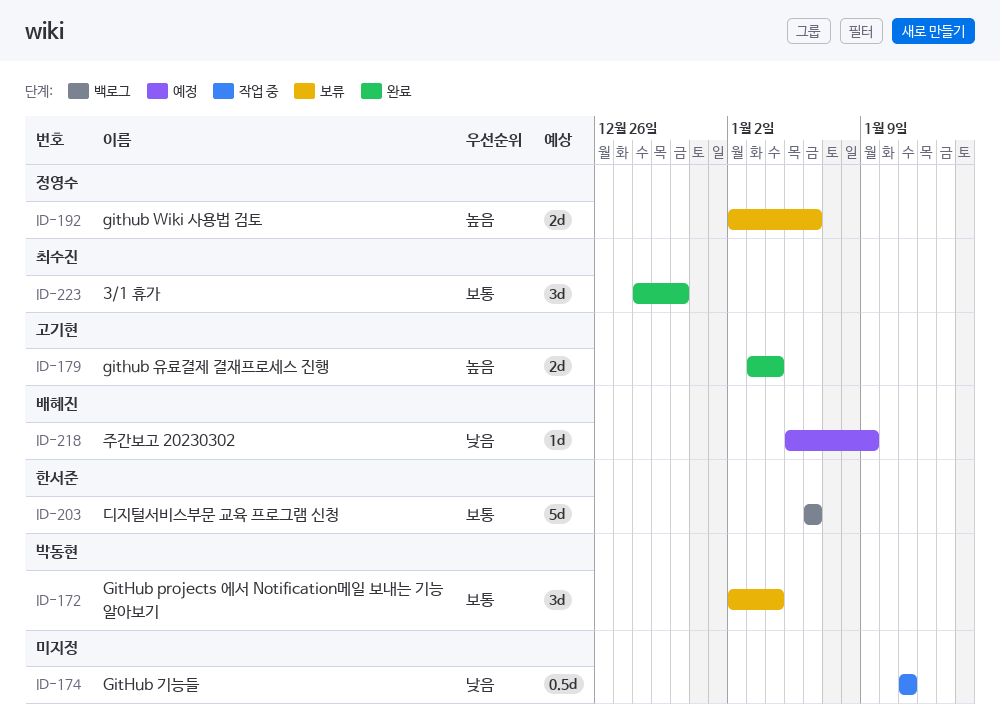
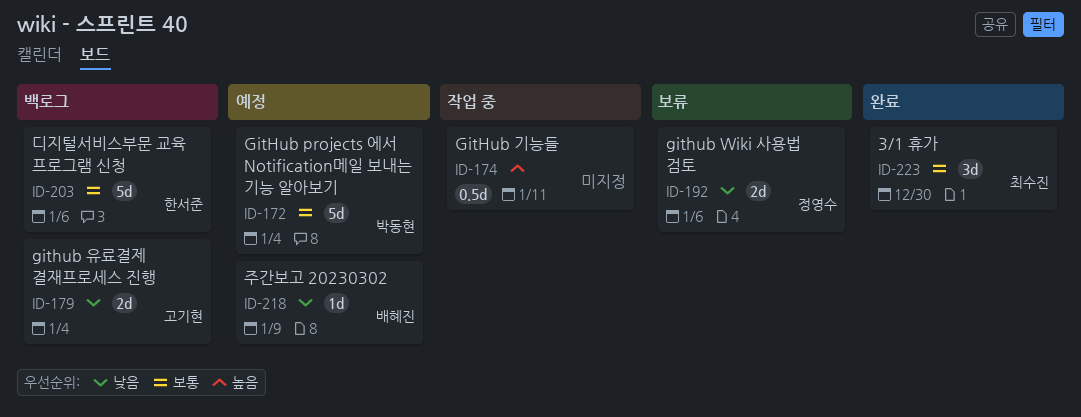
ID-172, status: 보류 -> 예정
ID-172, estimate: 3d -> 5d
ID-174, priority: 낮음 -> 높음
ID-179, status: 완료 -> 백로그
ID-179, priority: 높음 -> 낮음
ID-192, priority: 높음 -> 낮음

